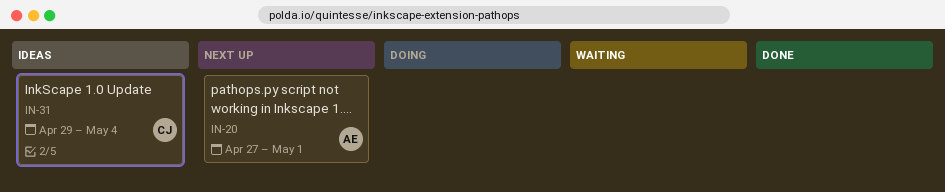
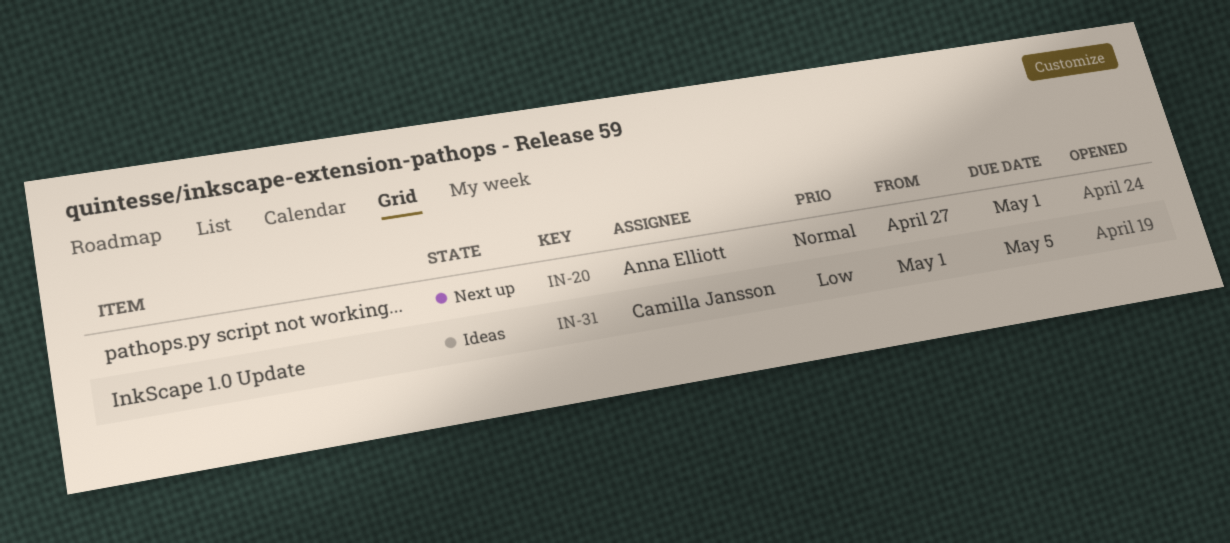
IN-31, start: Apr 29 -> May 1
IN-31, due: May 4 -> May 5

